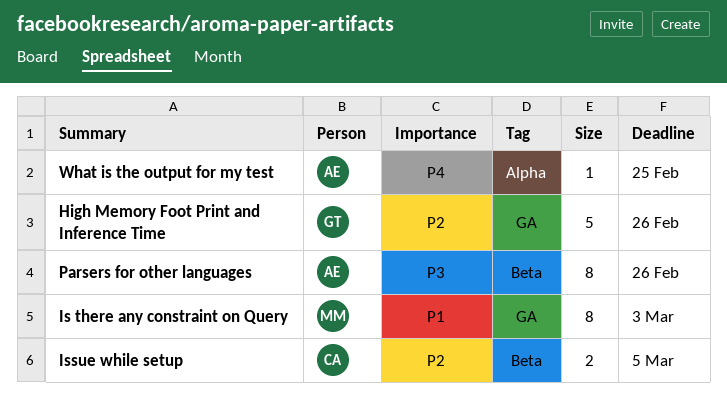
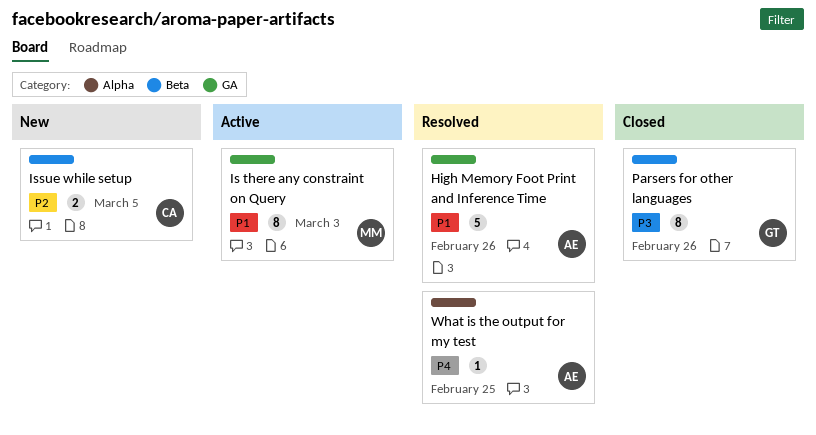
High Memory Foot Print and Inference Time, owner: GT -> AE
High Memory Foot Print and Inference Time, priority: P2 -> P1
Parsers for other languages, owner: AE -> GT

